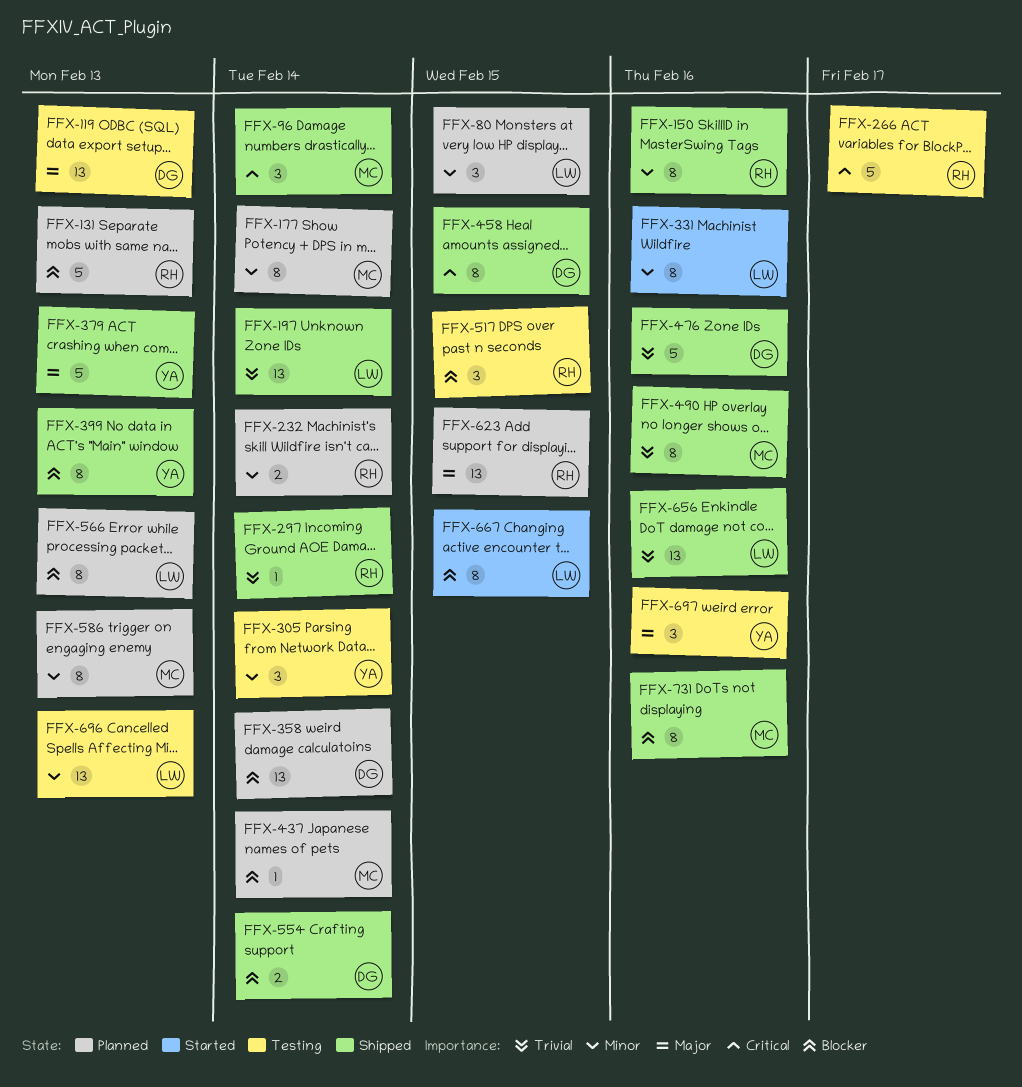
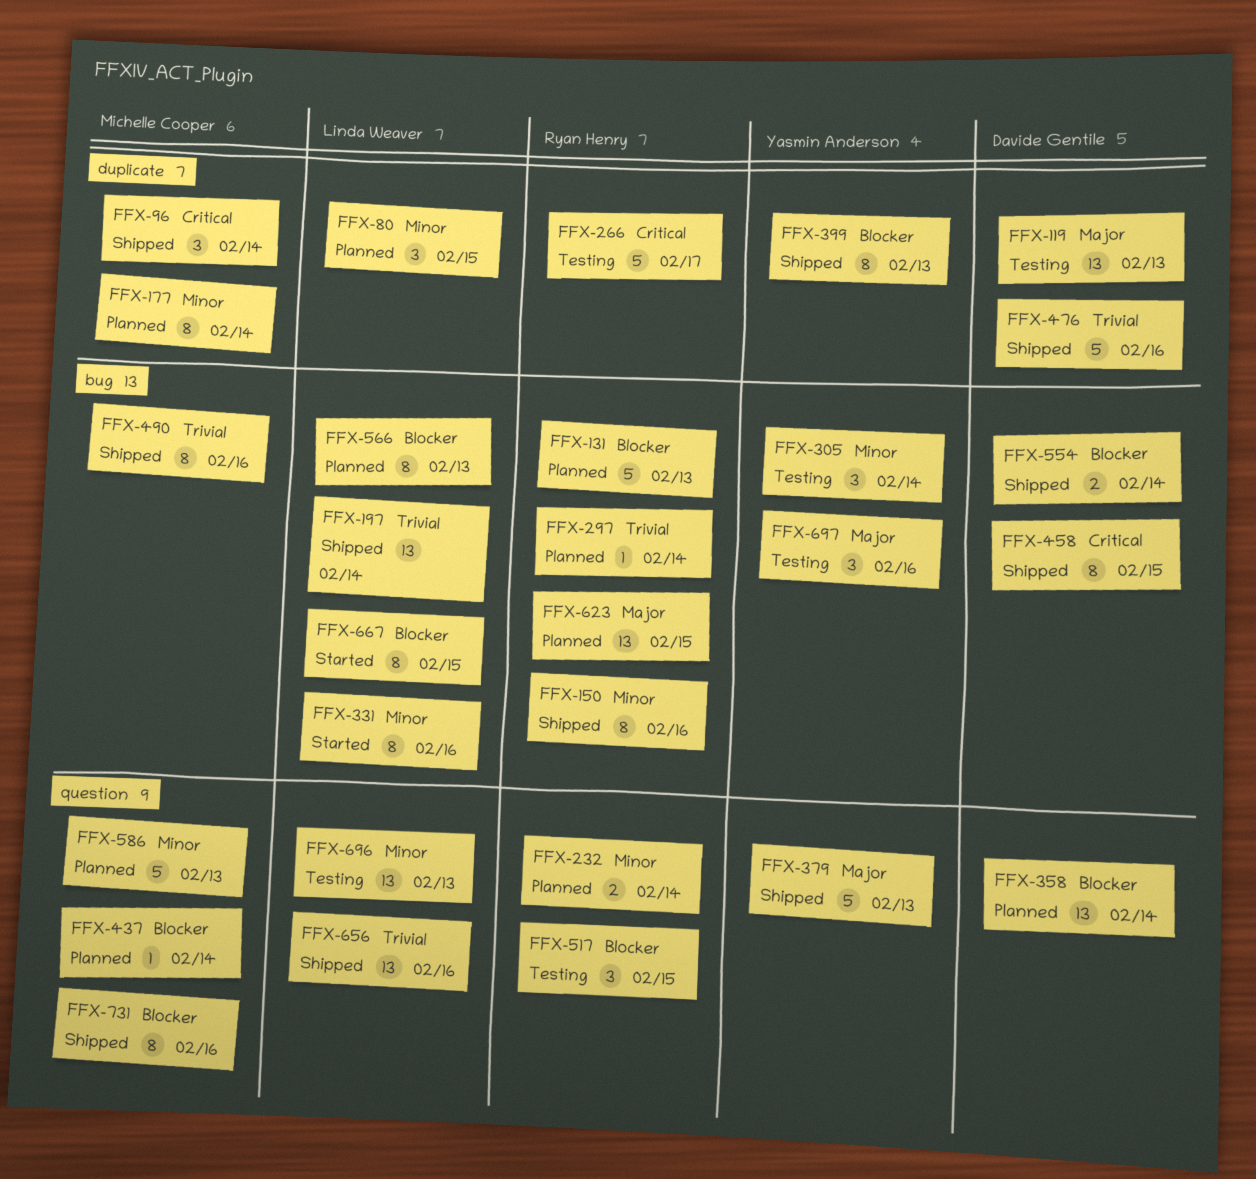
FFX-297, status: Shipped -> Planned
FFX-586, estimate: 8 -> 5

